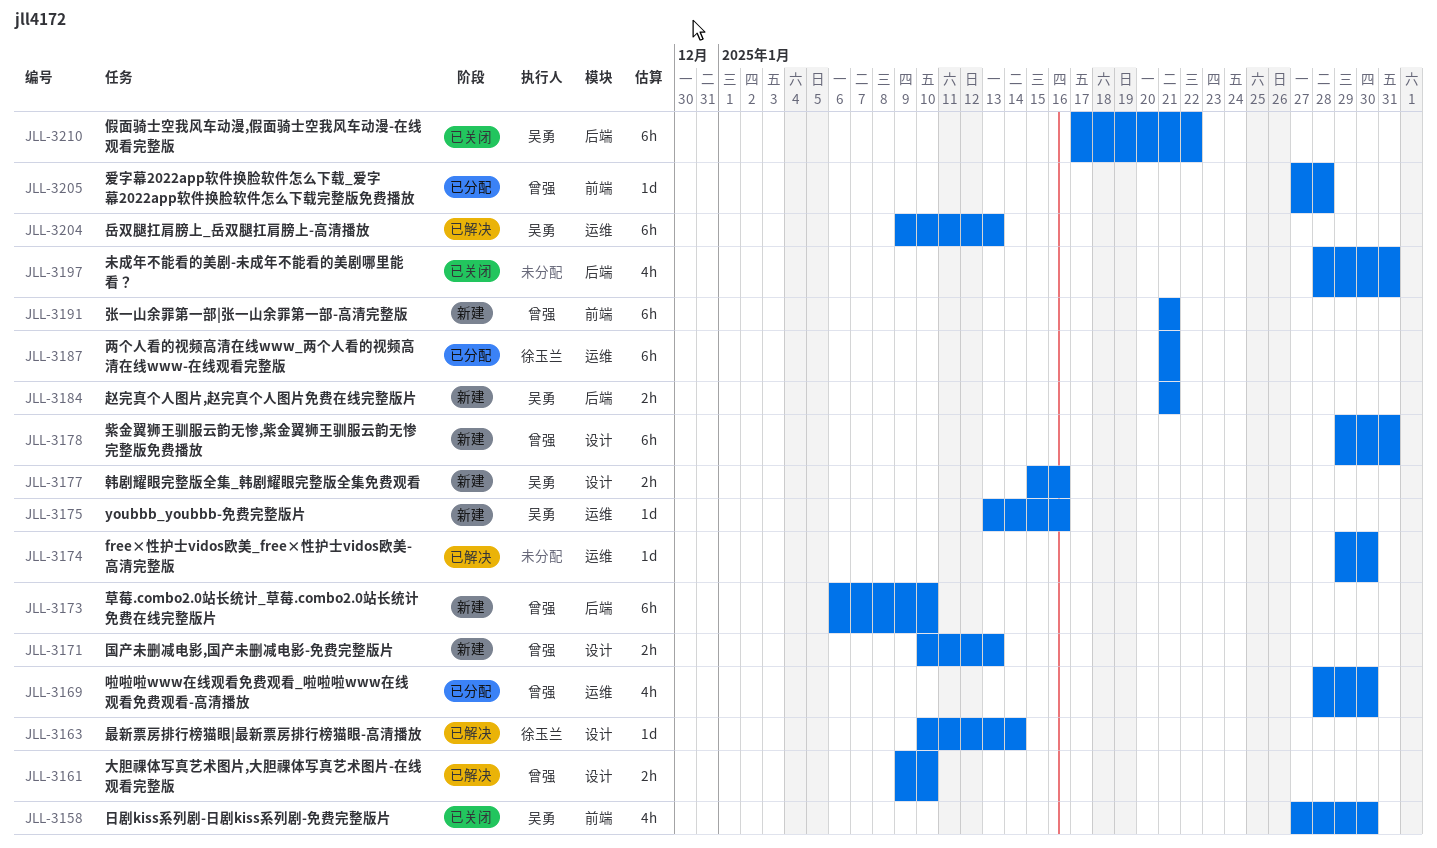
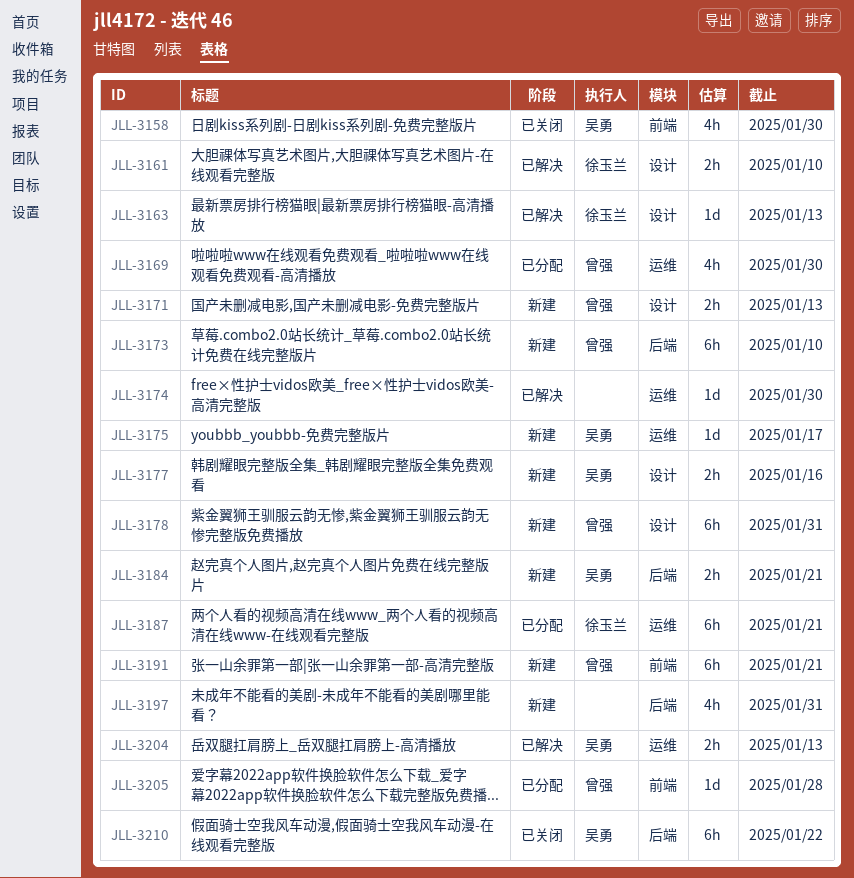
JLL-3161, owner: 曾强 -> 徐玉兰
JLL-3163, due: Jan 14 -> Jan 13
JLL-3175, due: Jan 16 -> Jan 17
JLL-3197, status: 已关闭 -> 新建
JLL-3204, estimate: 6h -> 2h

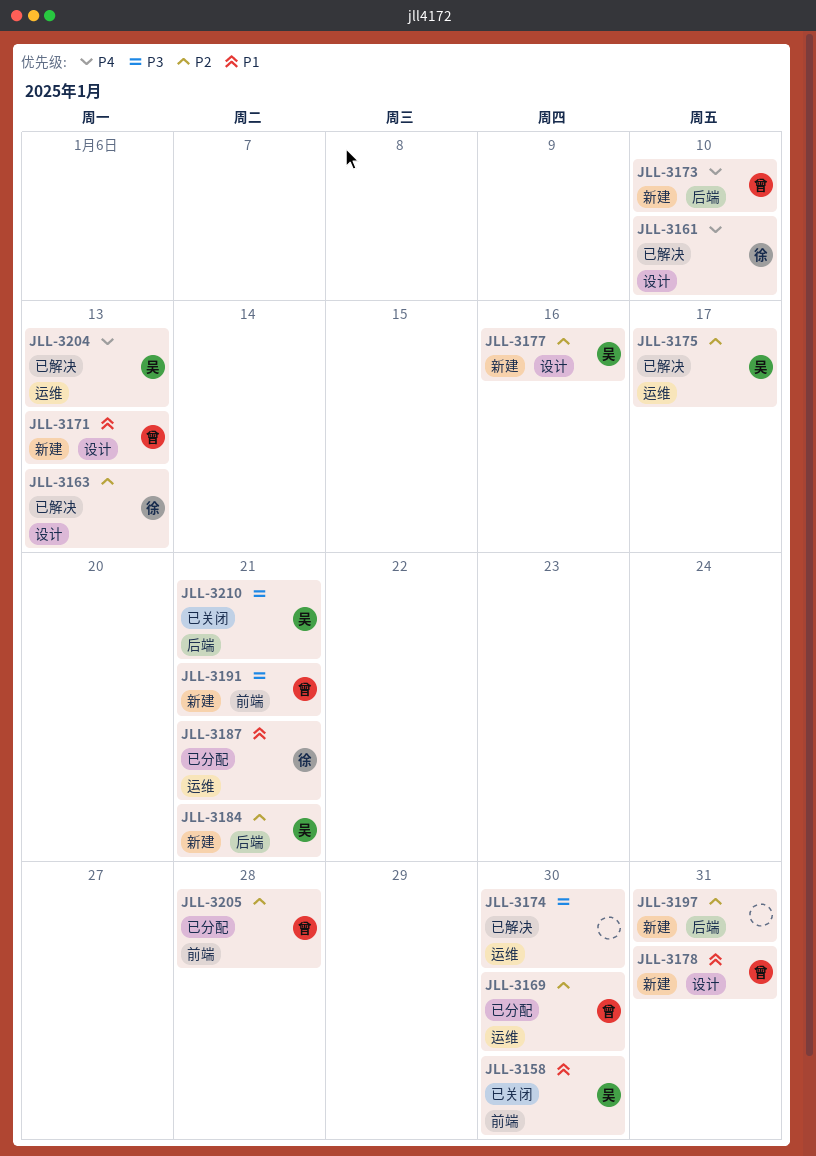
JLL-3175, status: 新建 -> 已解决
JLL-3210, due: Jan 22 -> Jan 21

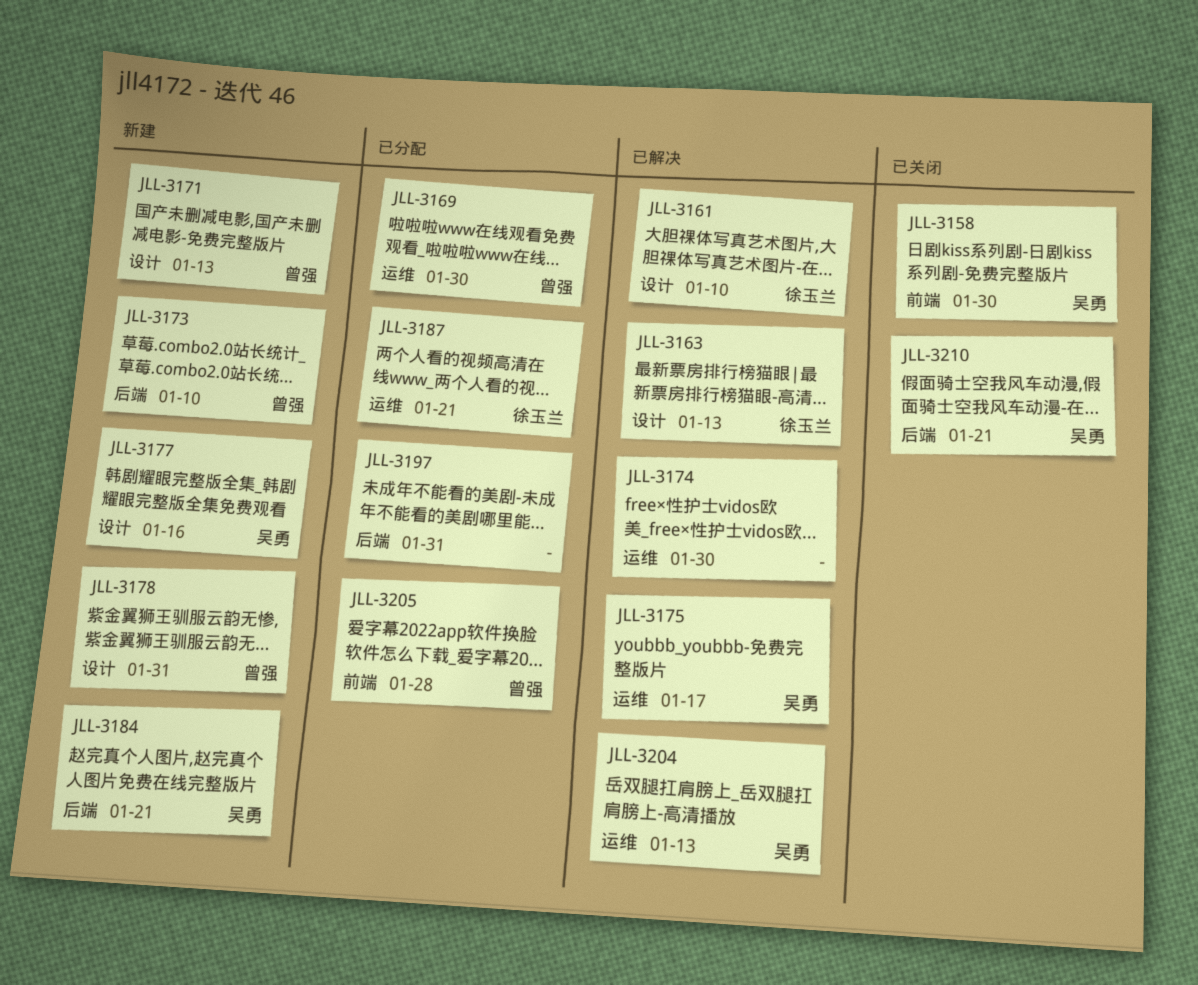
JLL-3191: present -> none
JLL-3197, status: 新建 -> 已分配

